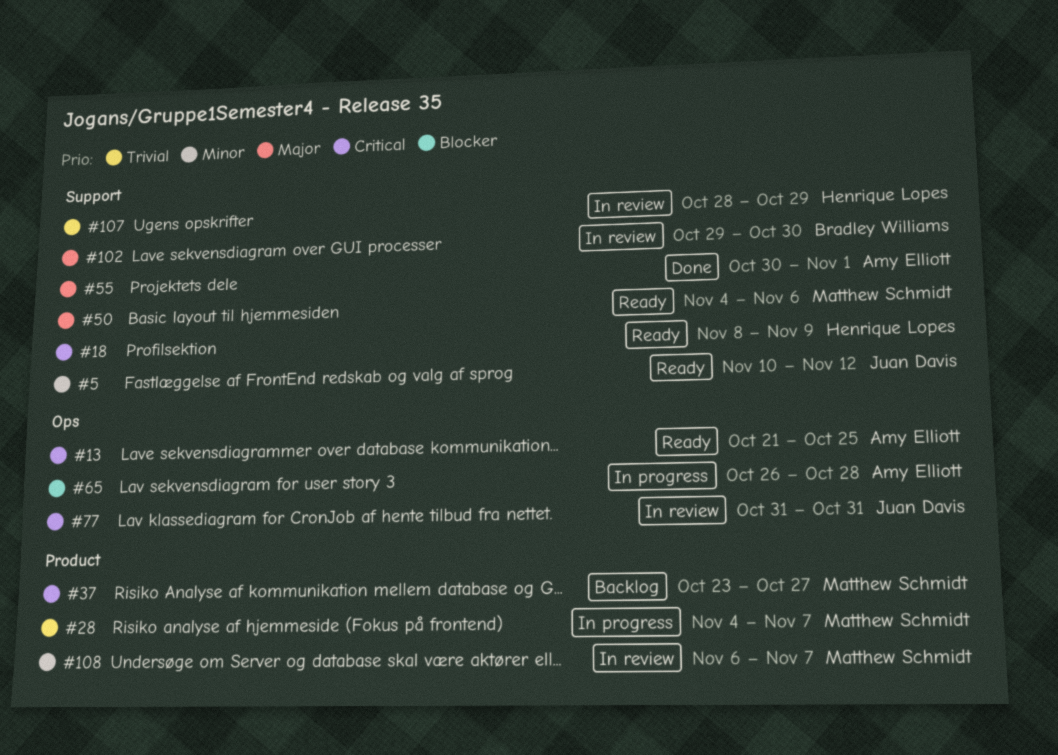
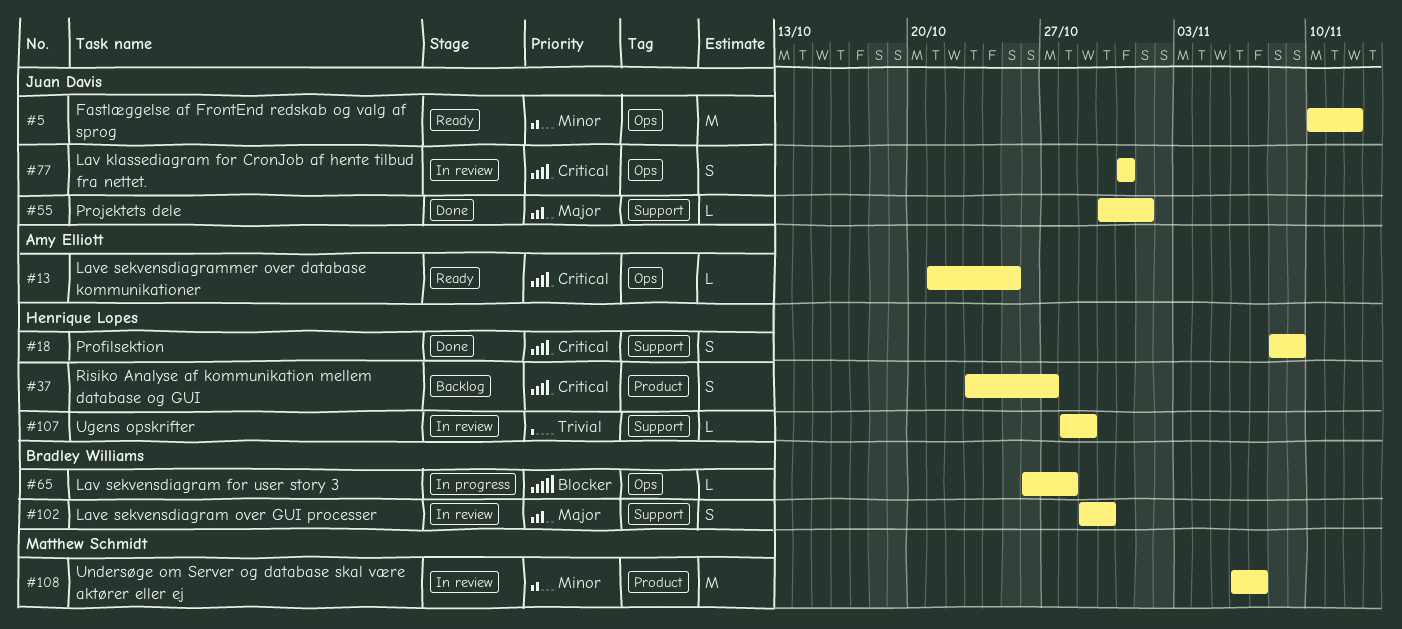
#5, label: Support -> Ops
#18, status: Ready -> Done
#28: present -> none
#37, owner: Matthew Schmidt -> Henrique Lopes
#50: present -> none
#55, owner: Amy Elliott -> Juan Davis
#65, owner: Amy Elliott -> Bradley Williams

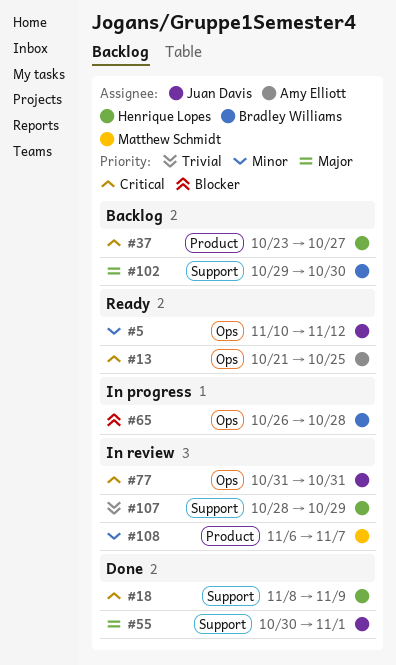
#102, status: In review -> Backlog

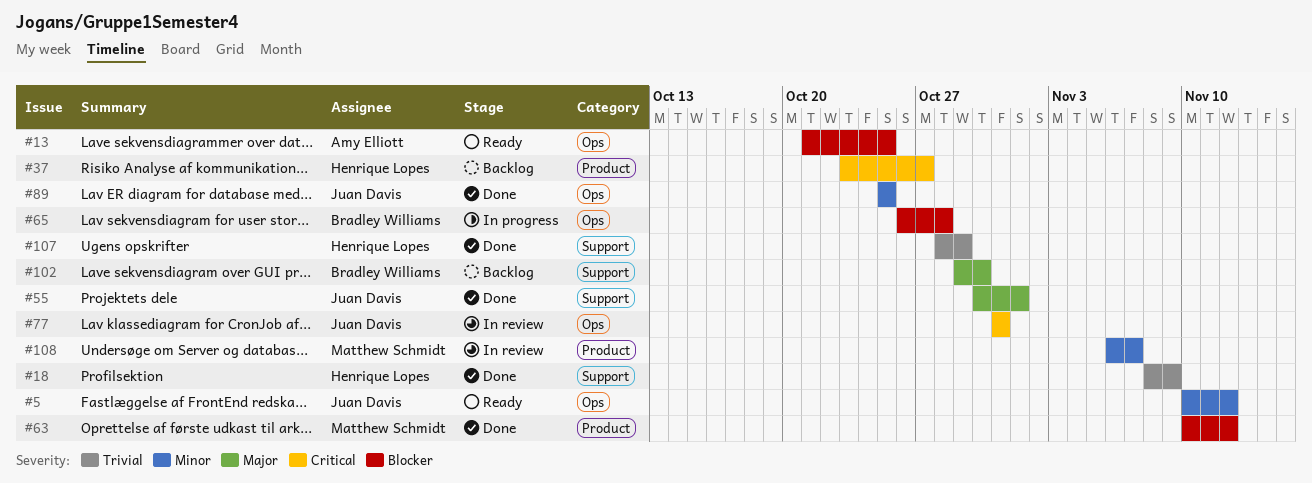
#13, priority: Critical -> Blocker
#18, priority: Critical -> Trivial
#63: none -> present
#89: none -> present
#107, status: In review -> Done

